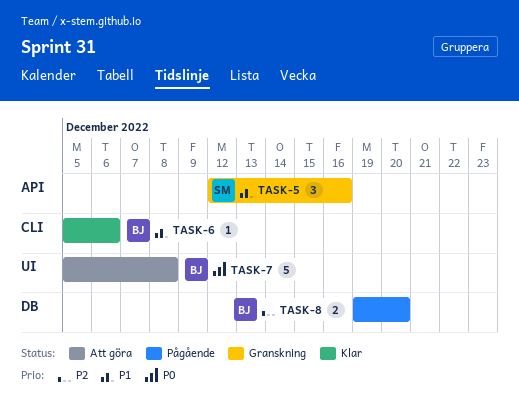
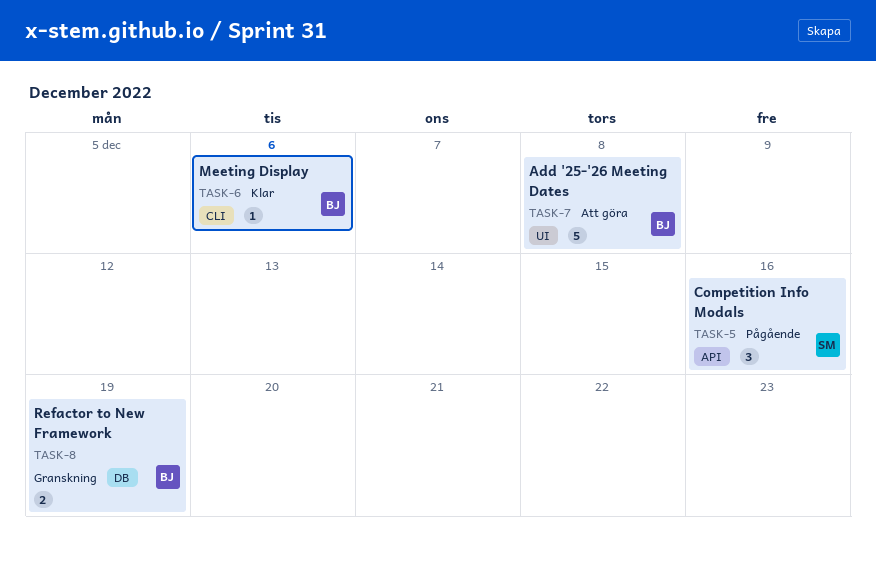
TASK-5, status: Granskning -> Pågående
TASK-8, status: Pågående -> Granskning
TASK-8, due: Dec 20 -> Dec 19

